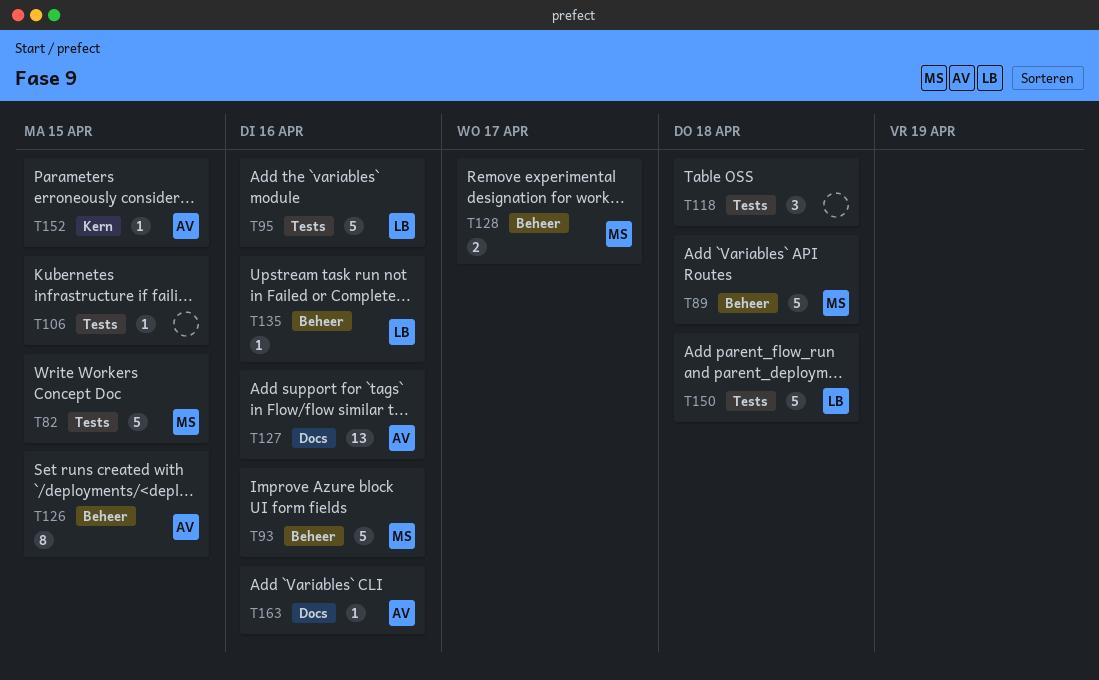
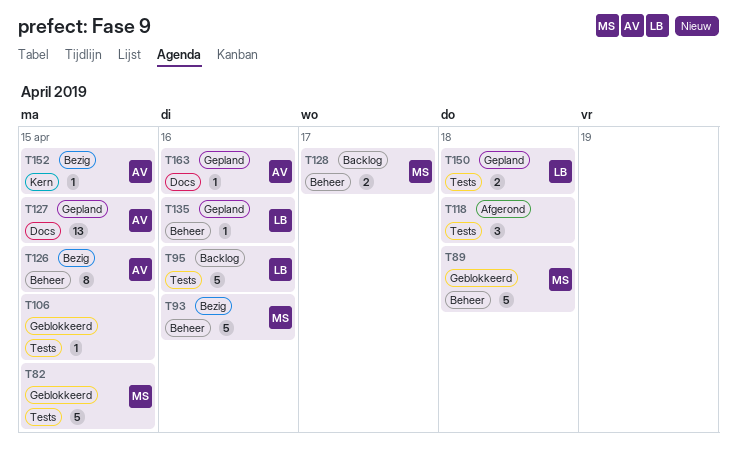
T127, due: Apr 16 -> Apr 15
T150, estimate: 5 -> 2

